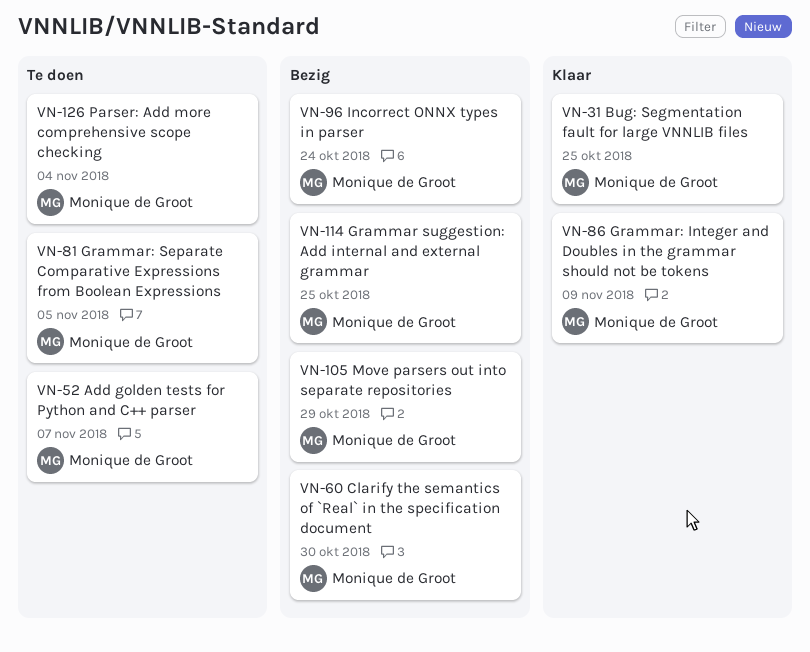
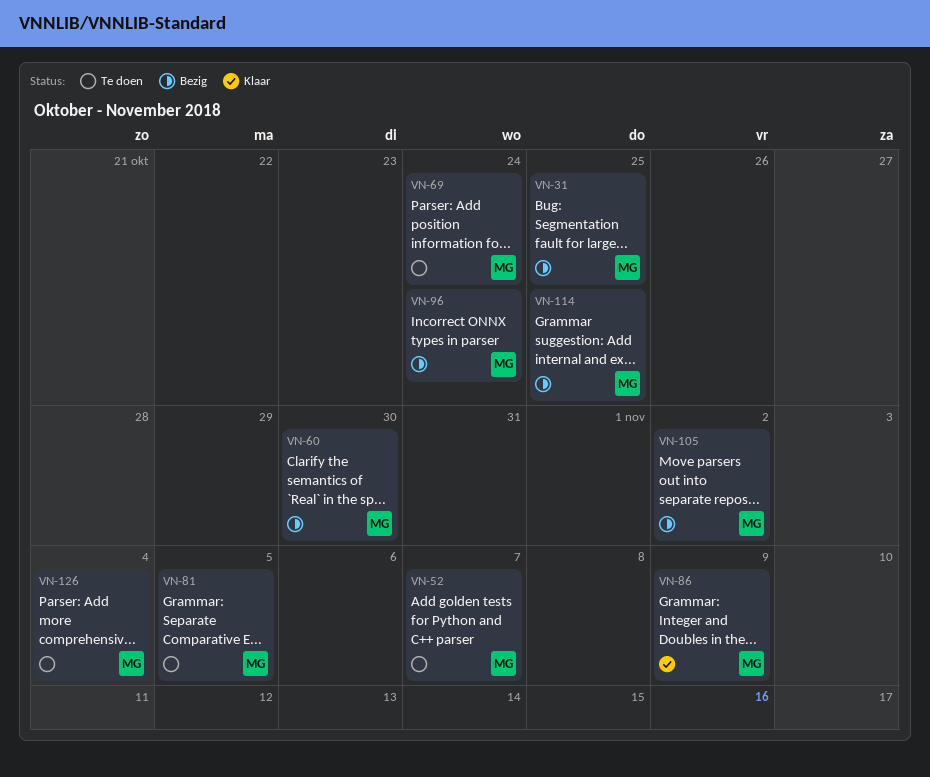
VN-31, status: Klaar -> Bezig
VN-69: none -> present
VN-105, due: Oct 29 -> Nov 2

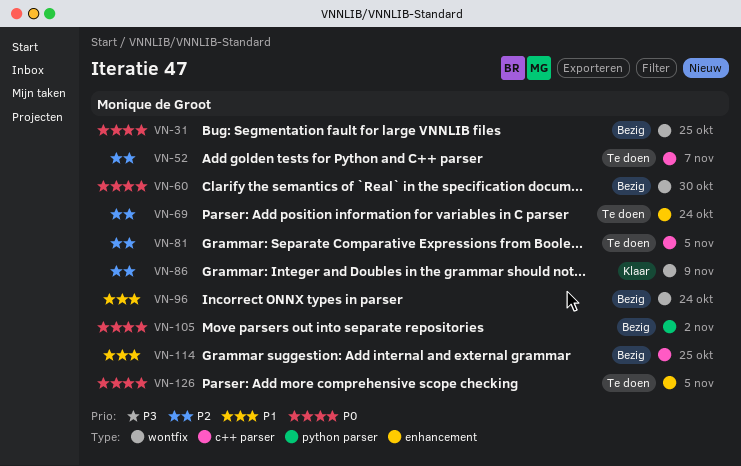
VN-126, due: Nov 4 -> Nov 5

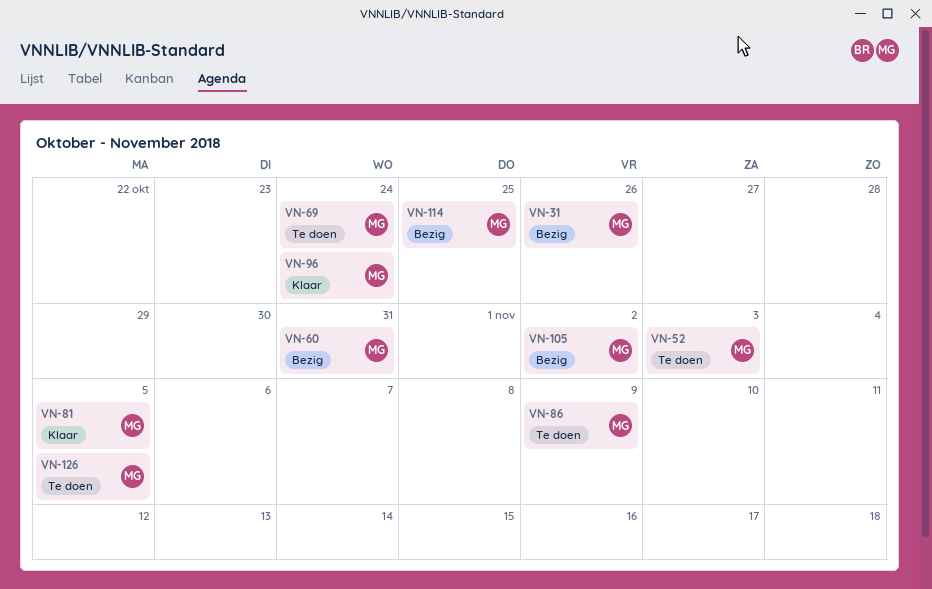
VN-31, due: Oct 25 -> Oct 26
VN-52, due: Nov 7 -> Nov 3
VN-60, due: Oct 30 -> Oct 31
VN-81, status: Te doen -> Klaar
VN-86, status: Klaar -> Te doen
VN-96, status: Bezig -> Klaar

